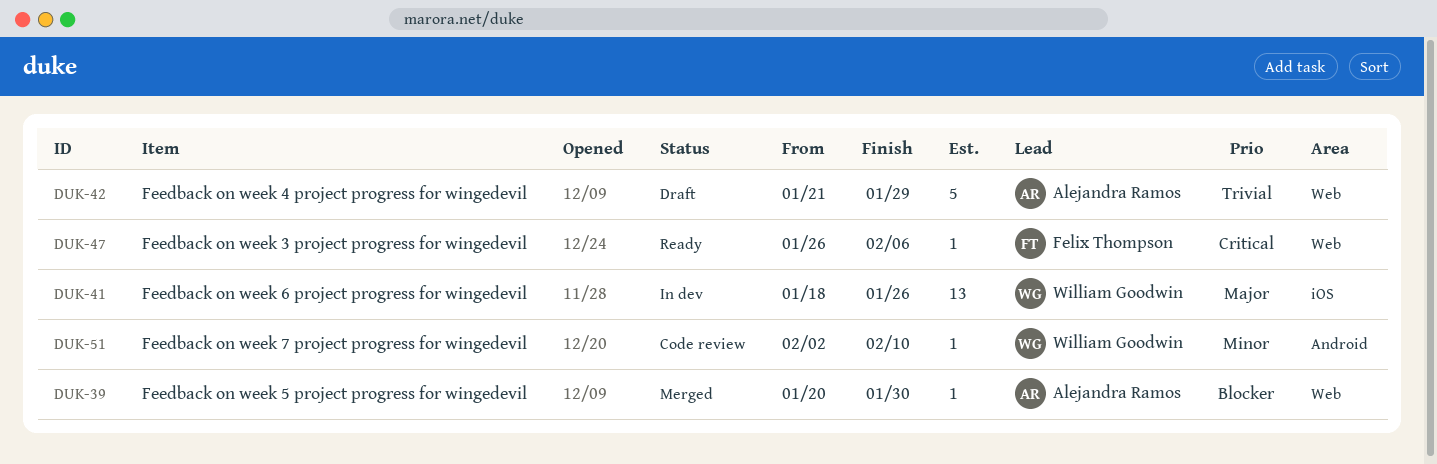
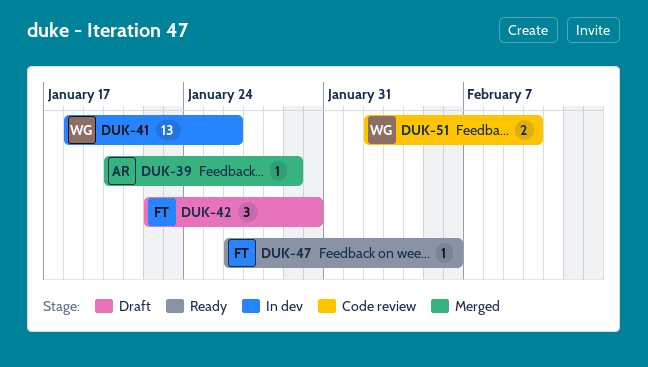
DUK-39, due: Jan 30 -> Jan 29
DUK-42, owner: Alejandra Ramos -> Felix Thompson
DUK-42, estimate: 5 -> 3
DUK-42, start: Jan 21 -> Jan 22
DUK-42, due: Jan 29 -> Jan 30
DUK-51, estimate: 1 -> 2

